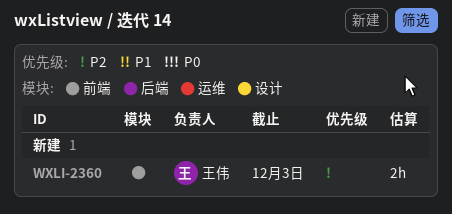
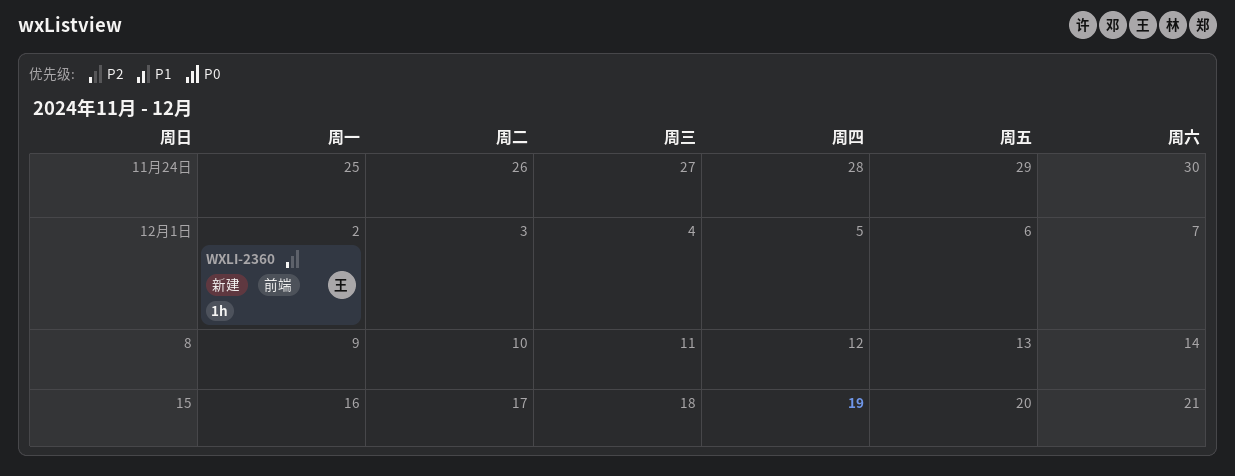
WXLI-2360, estimate: 2h -> 1h
WXLI-2360, due: Dec 3 -> Dec 2

